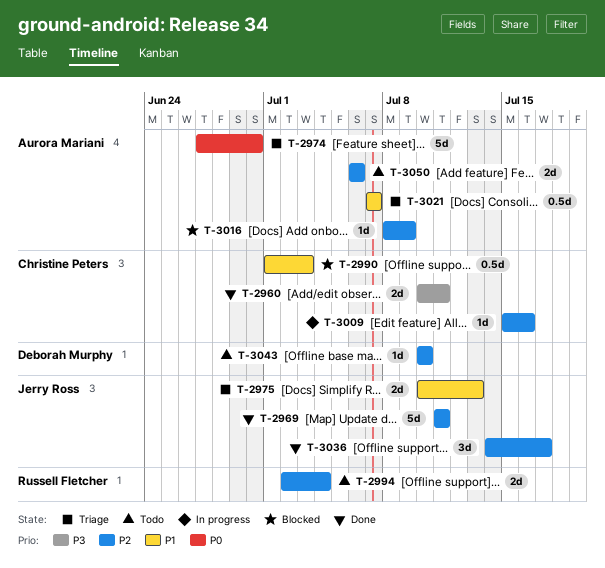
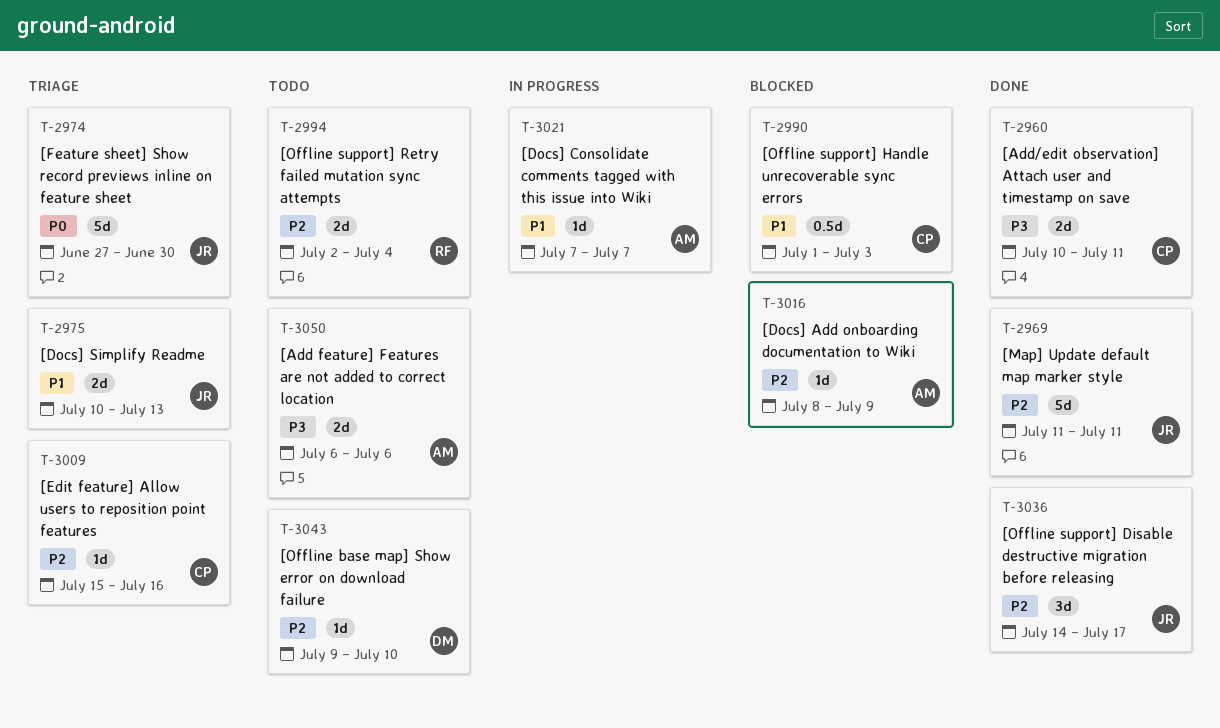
T-2974, owner: Aurora Mariani -> Jerry Ross
T-3009, status: In progress -> Triage
T-3021, status: Triage -> In progress
T-3021, estimate: 0.5d -> 1d
T-3043, start: Jul 10 -> Jul 9
T-3050, priority: P2 -> P3

